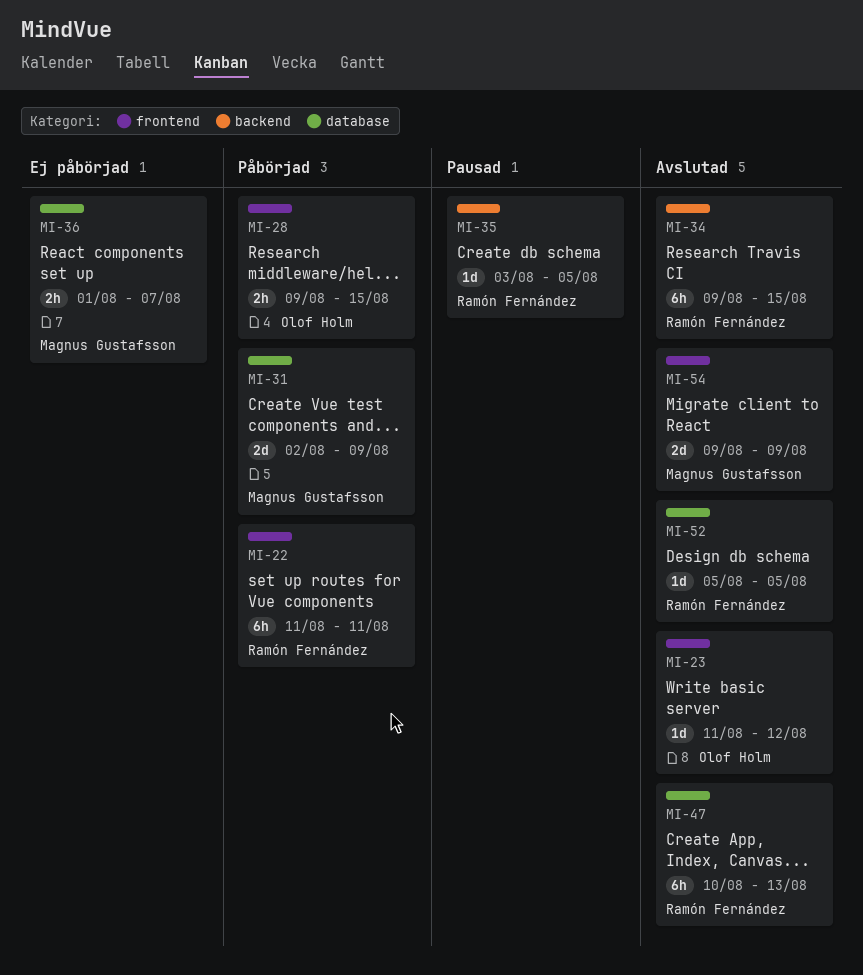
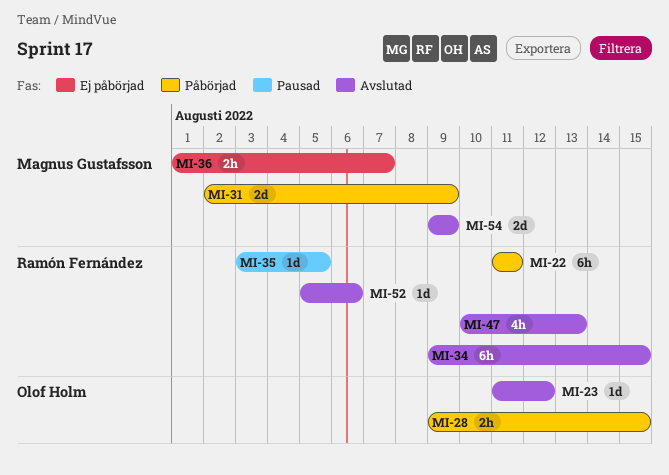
MI-47, estimate: 6h -> 4h
MI-52, due: Aug 5 -> Aug 6

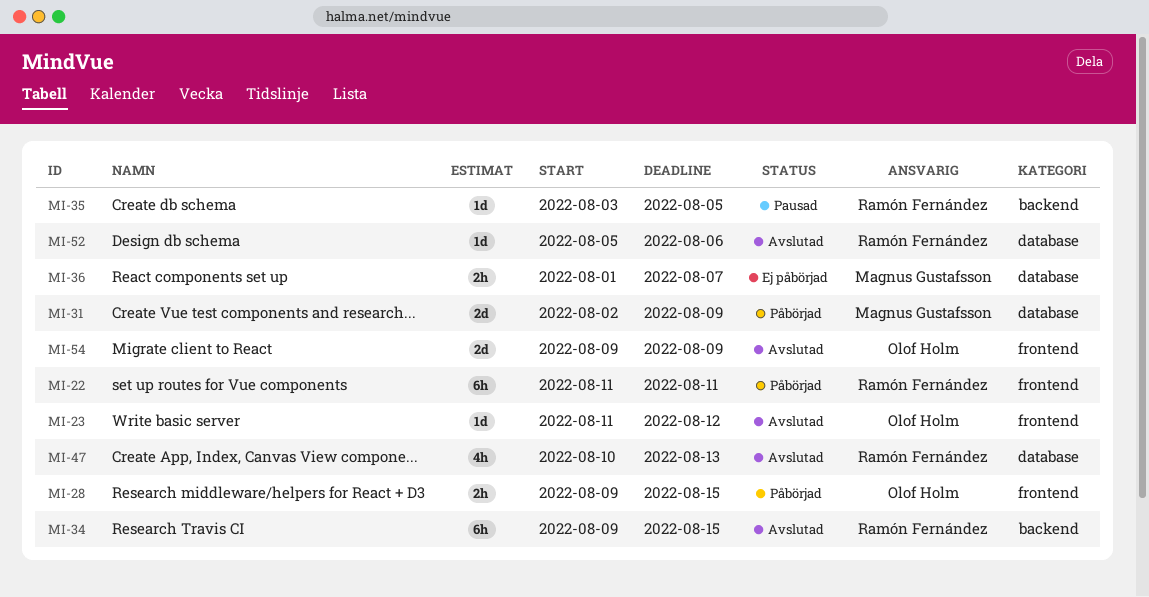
MI-54, owner: Magnus Gustafsson -> Olof Holm

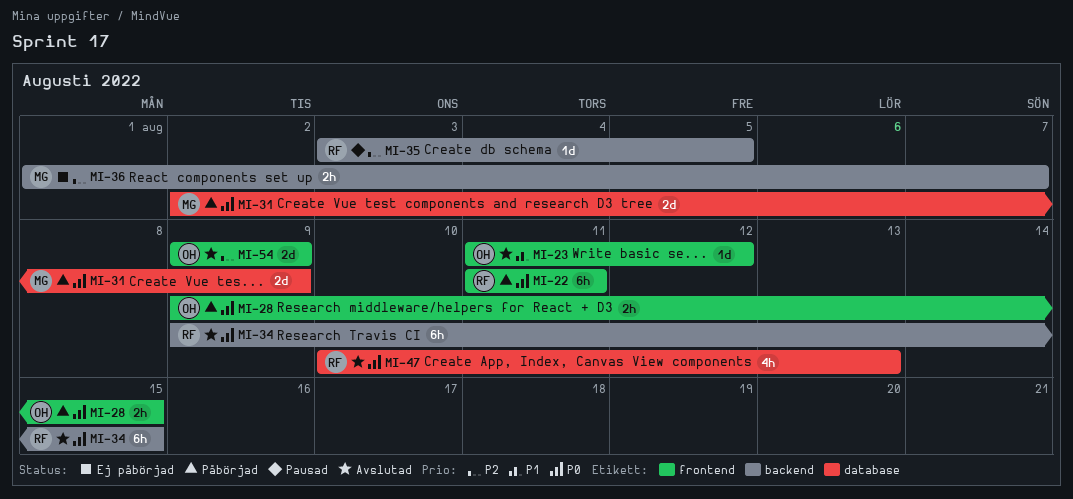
MI-36, label: database -> backend
MI-52: present -> none

